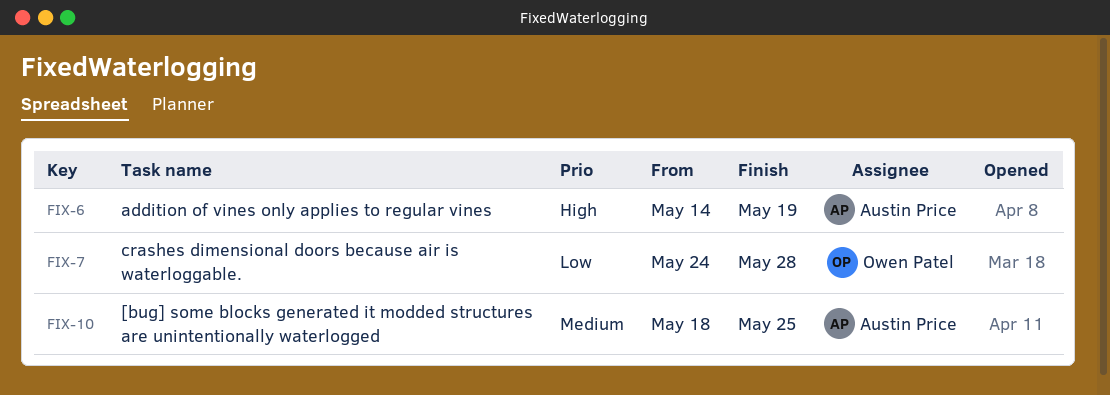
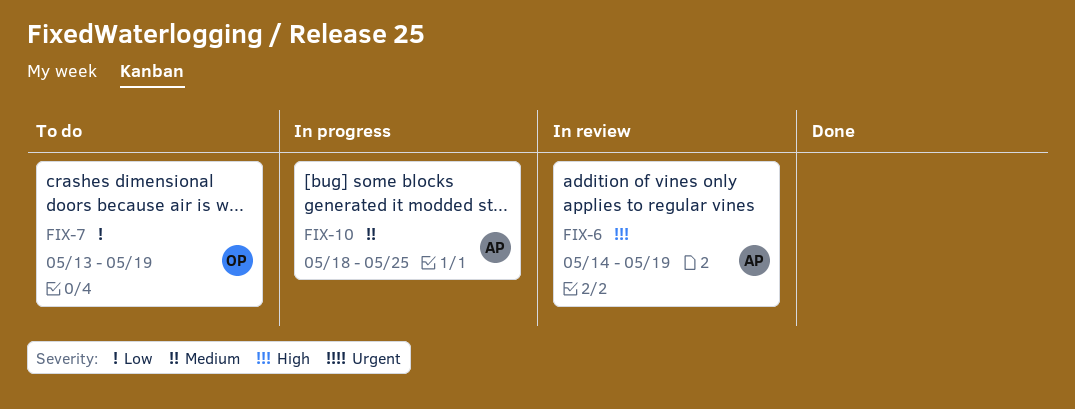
FIX-7, start: May 24 -> May 13
FIX-7, due: May 28 -> May 19

